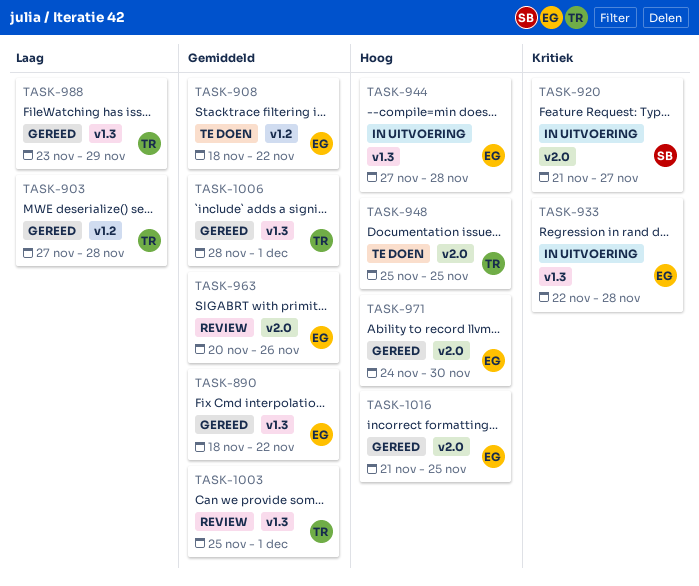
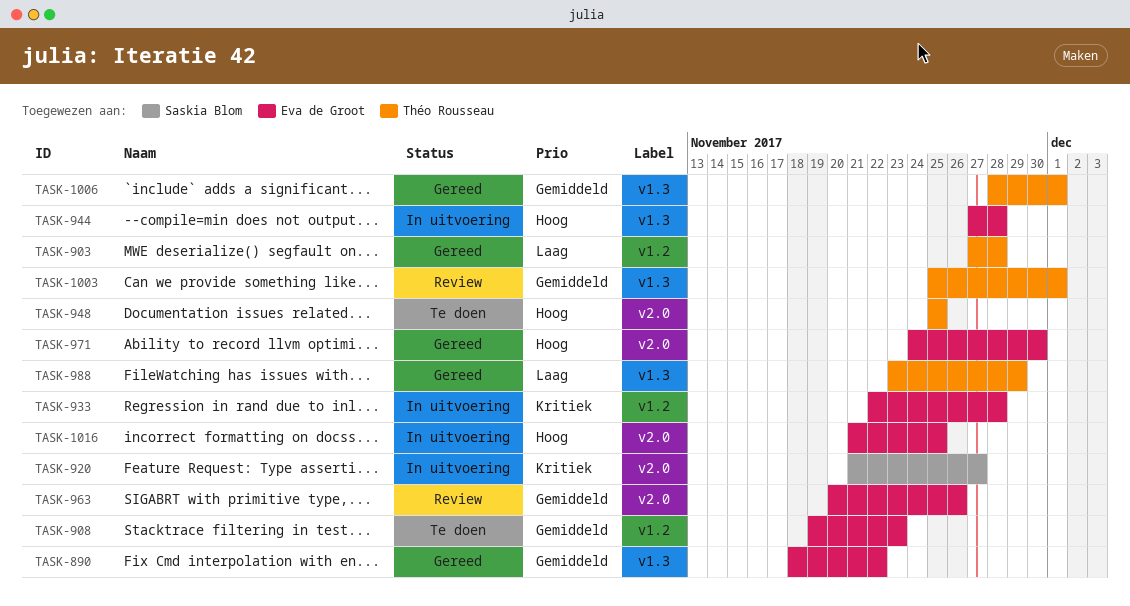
TASK-908, start: Nov 18 -> Nov 19
TASK-908, due: Nov 22 -> Nov 23
TASK-933, label: v1.3 -> v1.2
TASK-1016, status: Gereed -> In uitvoering

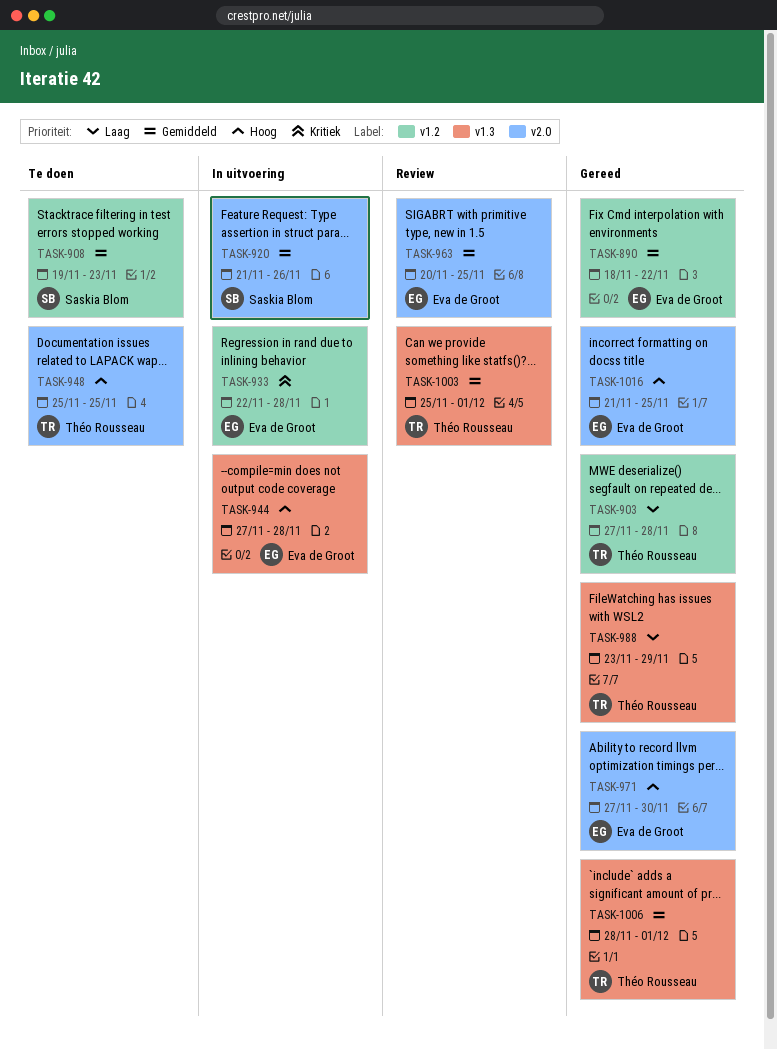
TASK-890, label: v1.3 -> v1.2
TASK-908, owner: Eva de Groot -> Saskia Blom
TASK-920, priority: Kritiek -> Gemiddeld
TASK-920, due: Nov 27 -> Nov 26
TASK-963, due: Nov 26 -> Nov 25
TASK-971, start: Nov 24 -> Nov 27
TASK-1016, status: In uitvoering -> Gereed

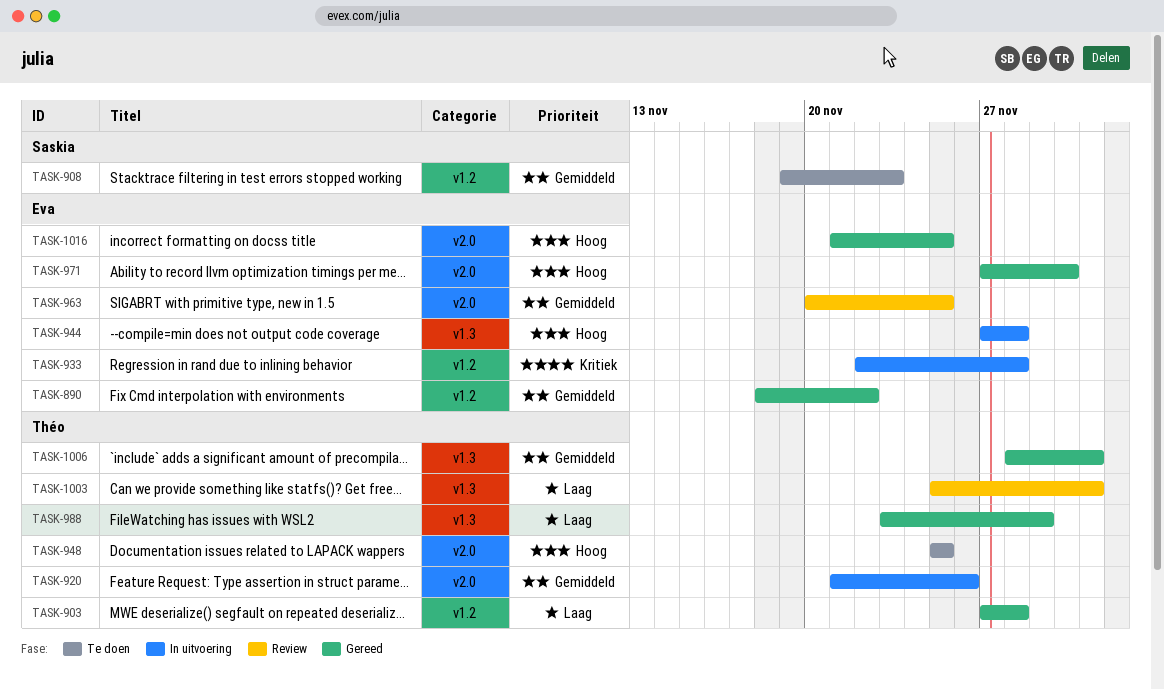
TASK-920, owner: Saskia Blom -> Théo Rousseau
TASK-1003, priority: Gemiddeld -> Laag

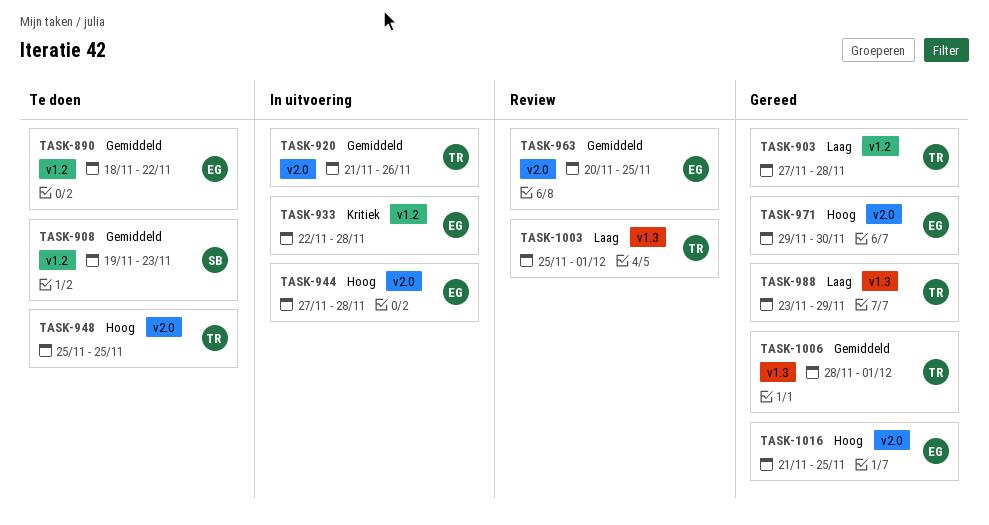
TASK-890, status: Gereed -> Te doen
TASK-944, label: v1.3 -> v2.0
TASK-971, start: Nov 27 -> Nov 29

